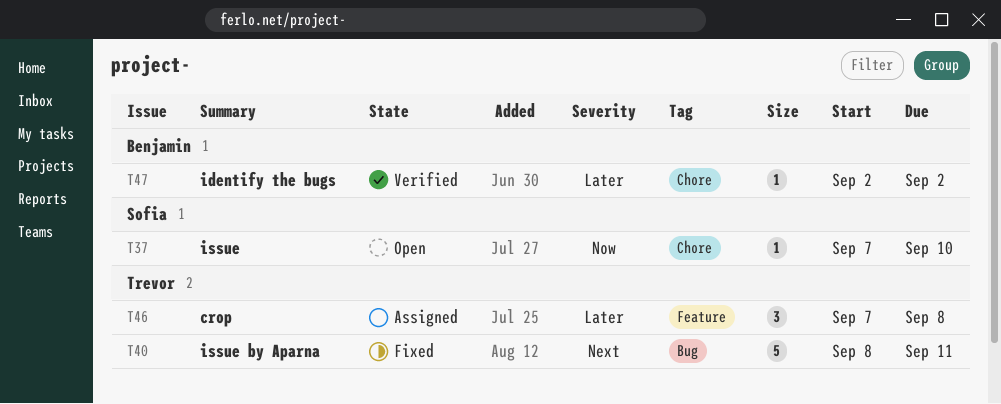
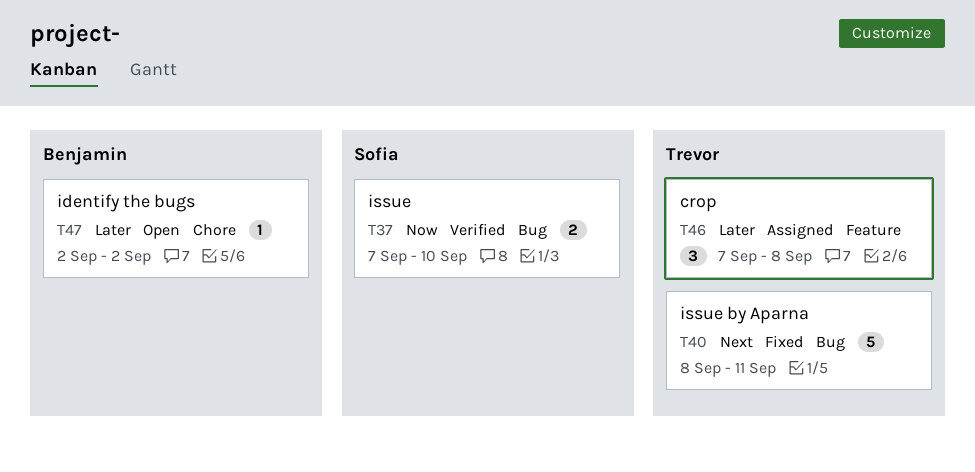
T37, status: Open -> Verified
T37, label: Chore -> Bug
T37, estimate: 1 -> 2
T47, status: Verified -> Open

